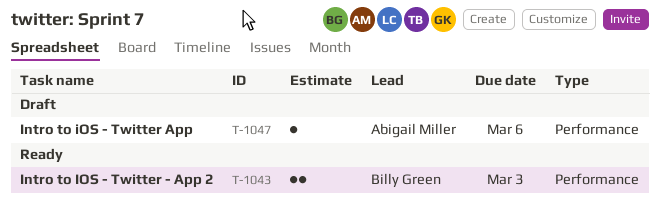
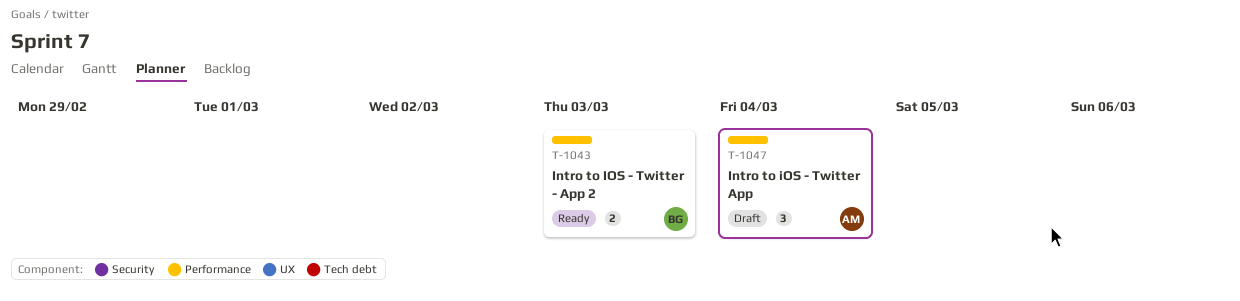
T-1047, estimate: 1 -> 3
T-1047, due: Mar 6 -> Mar 4

